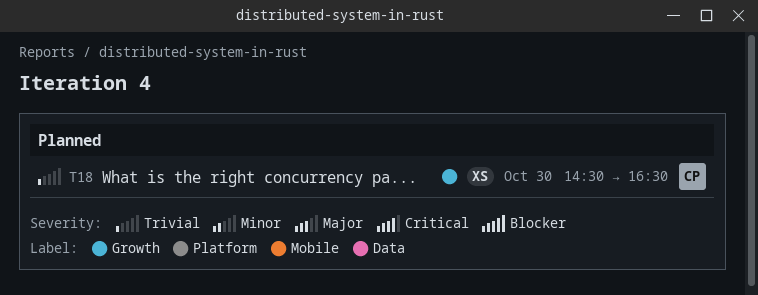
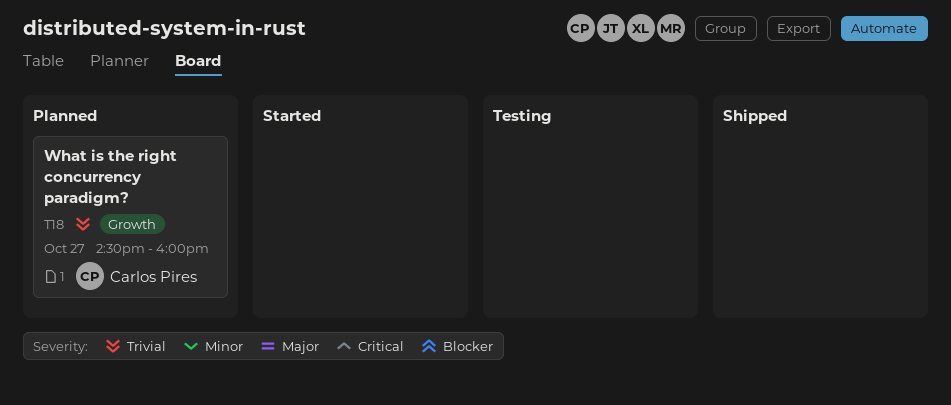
T18, day: Oct 30 -> Oct 27
T18, ends: 16:30 -> 16:00

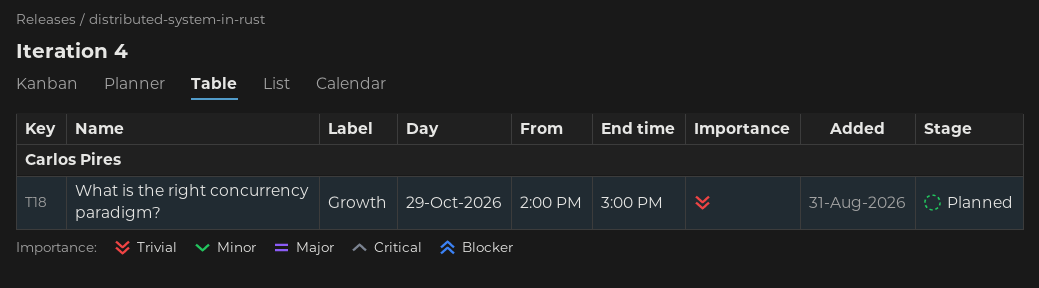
T18, day: Oct 27 -> Oct 29
T18, begins: 14:30 -> 14:00
T18, ends: 16:00 -> 15:00

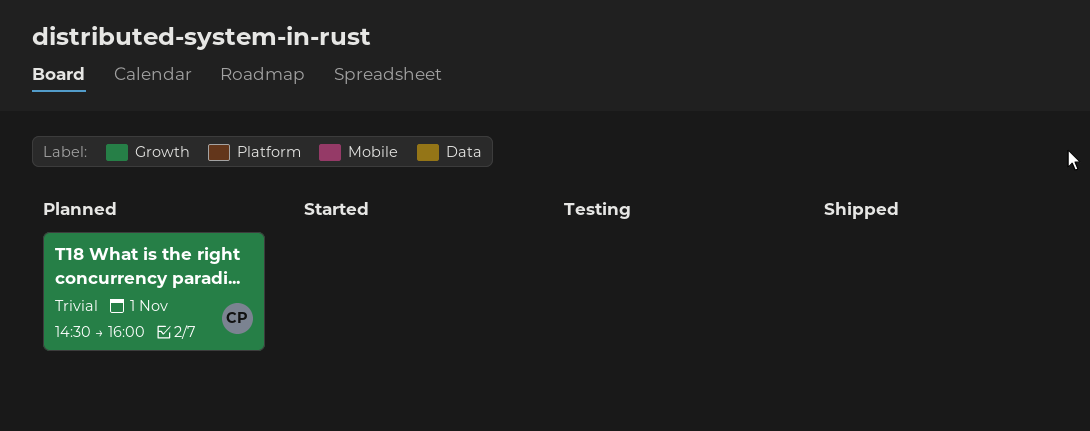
T18, day: Oct 29 -> Nov 1
T18, begins: 14:00 -> 14:30
T18, ends: 15:00 -> 16:00

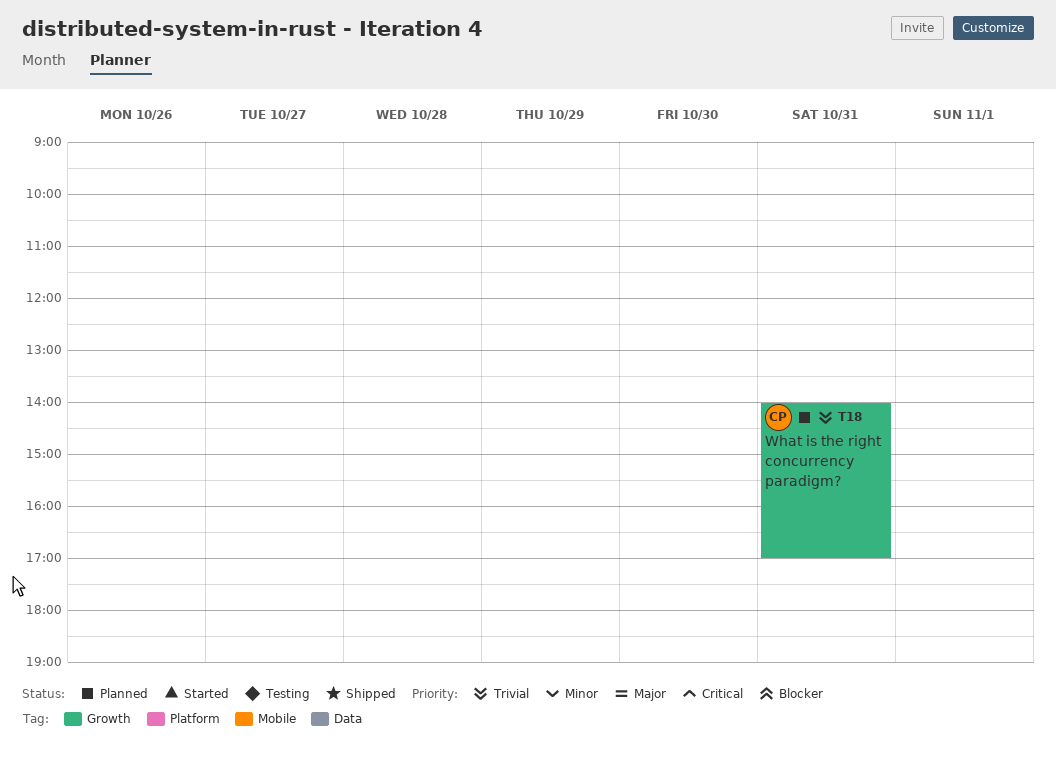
T18, day: Nov 1 -> Oct 31
T18, begins: 14:30 -> 14:00
T18, ends: 16:00 -> 17:00

